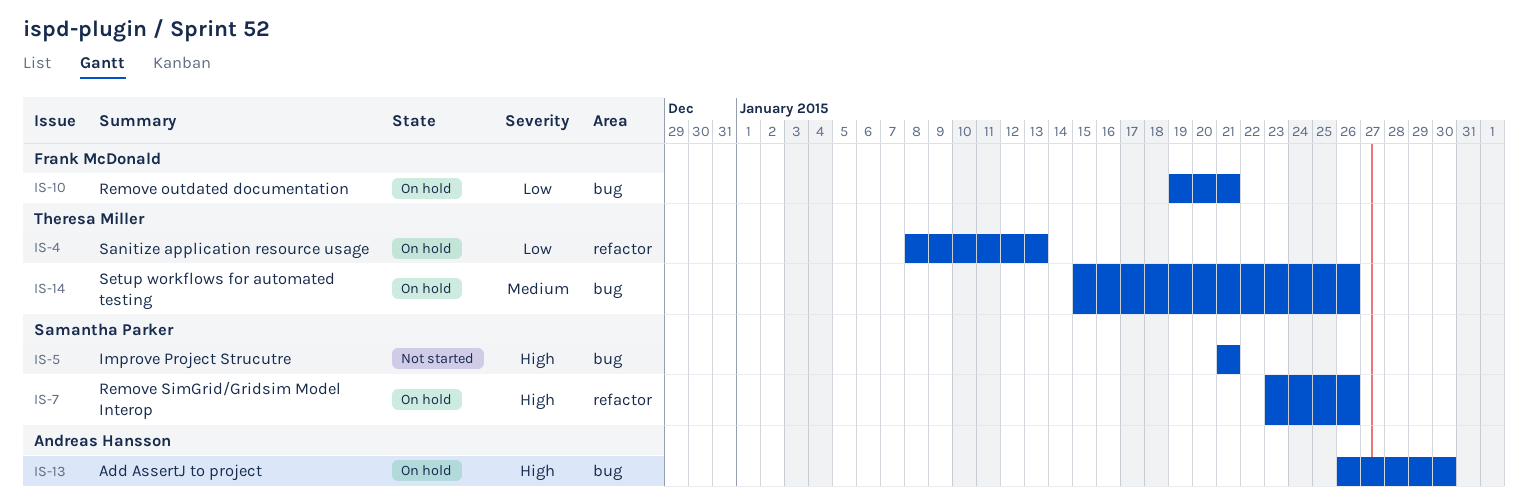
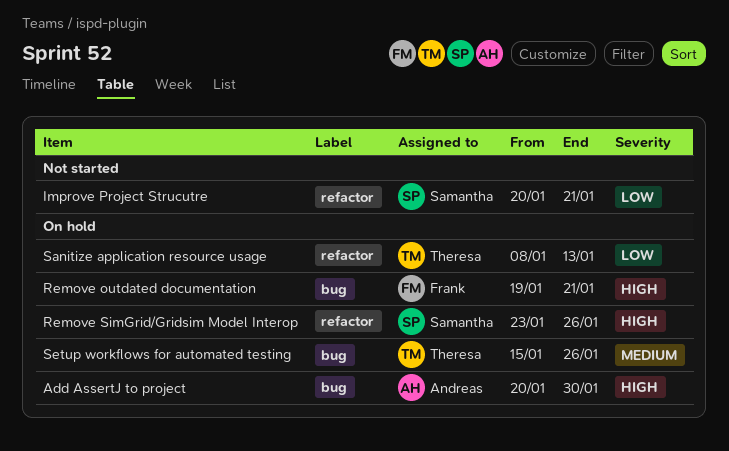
Add AssertJ to project, start: Jan 26 -> Jan 20
Improve Project Strucutre, priority: High -> Low
Improve Project Strucutre, label: bug -> refactor
Improve Project Strucutre, start: Jan 21 -> Jan 20
Remove outdated documentation, priority: Low -> High

